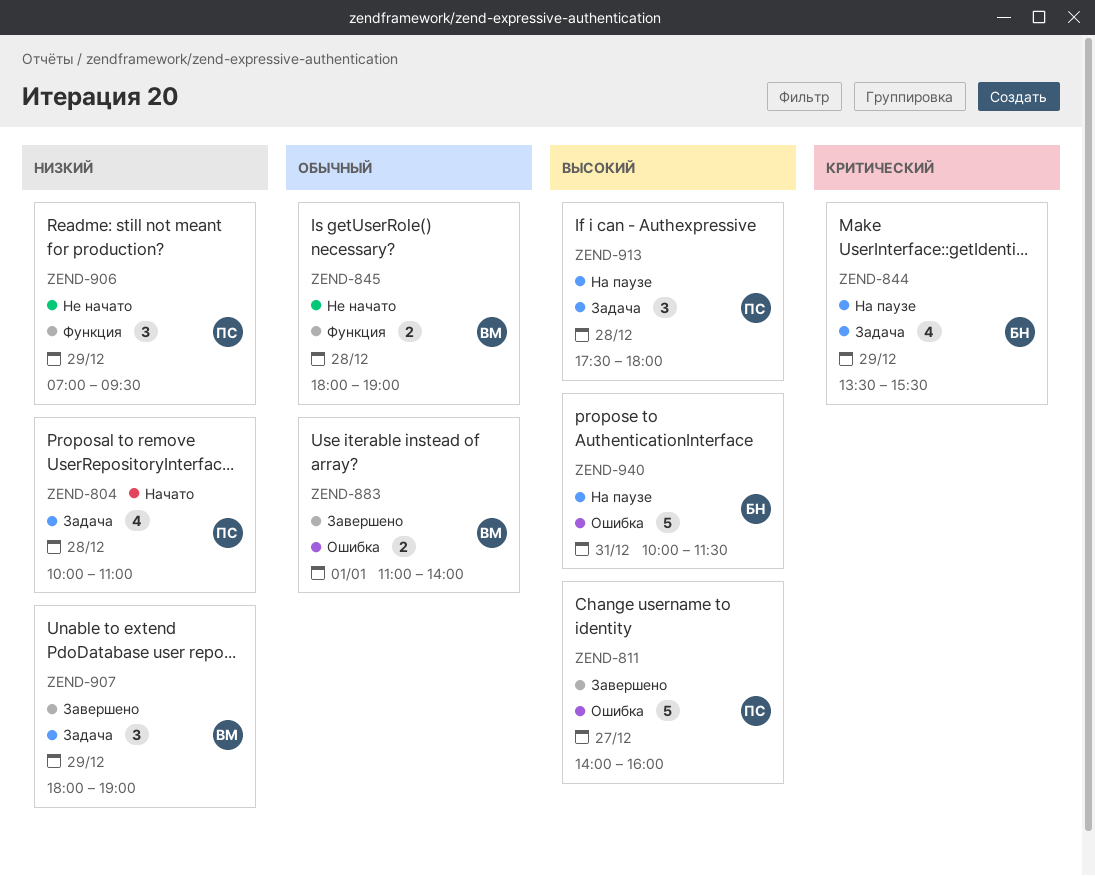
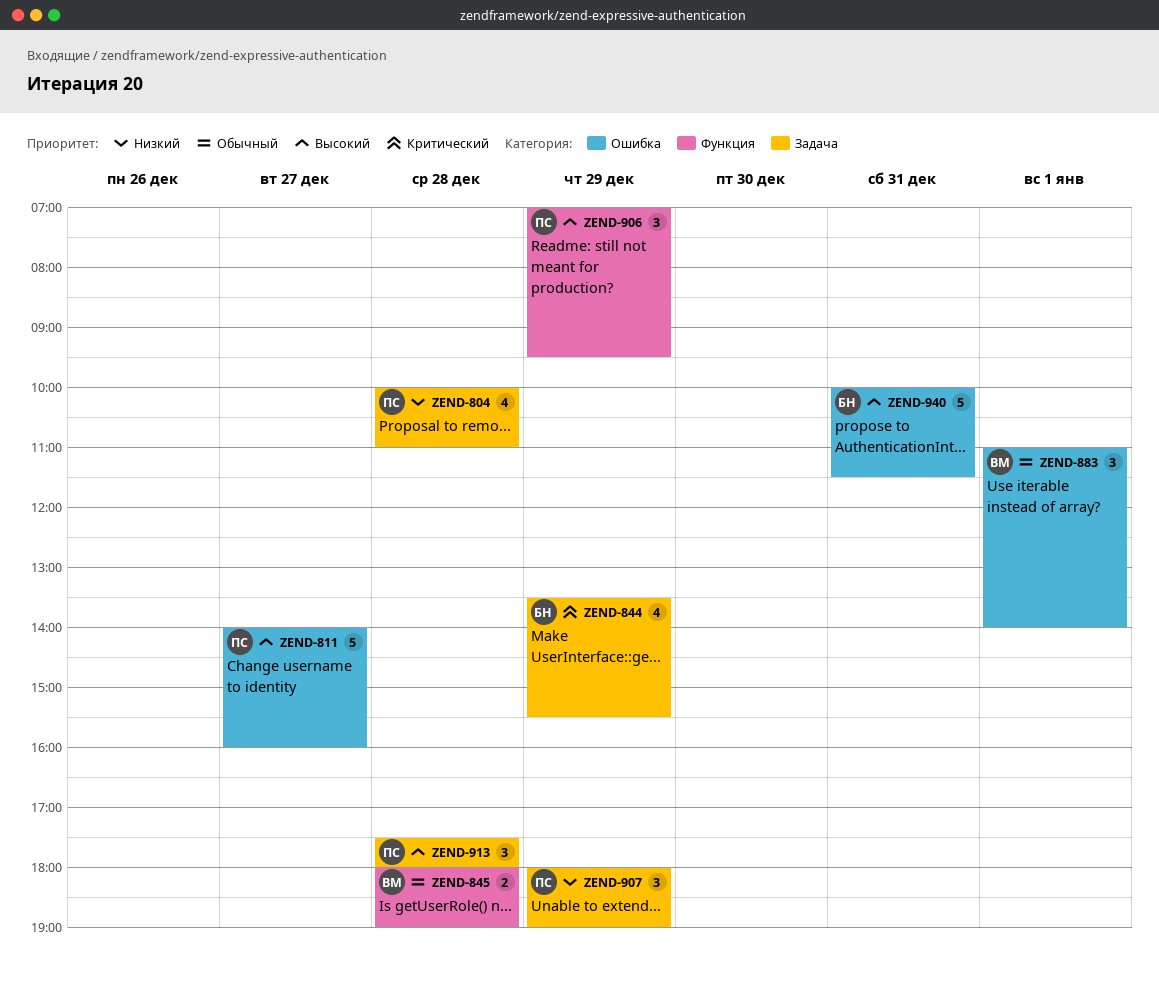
ZEND-883, estimate: 2 -> 3
ZEND-906, priority: Низкий -> Высокий
ZEND-907, owner: ВМ -> ПС

